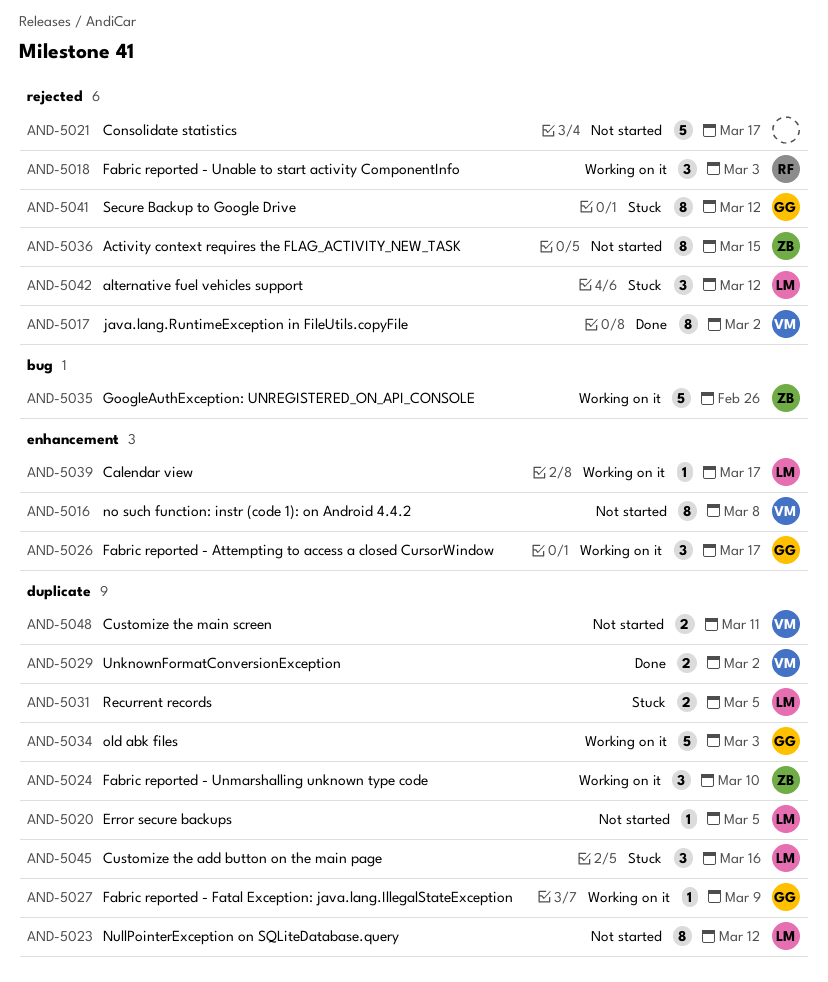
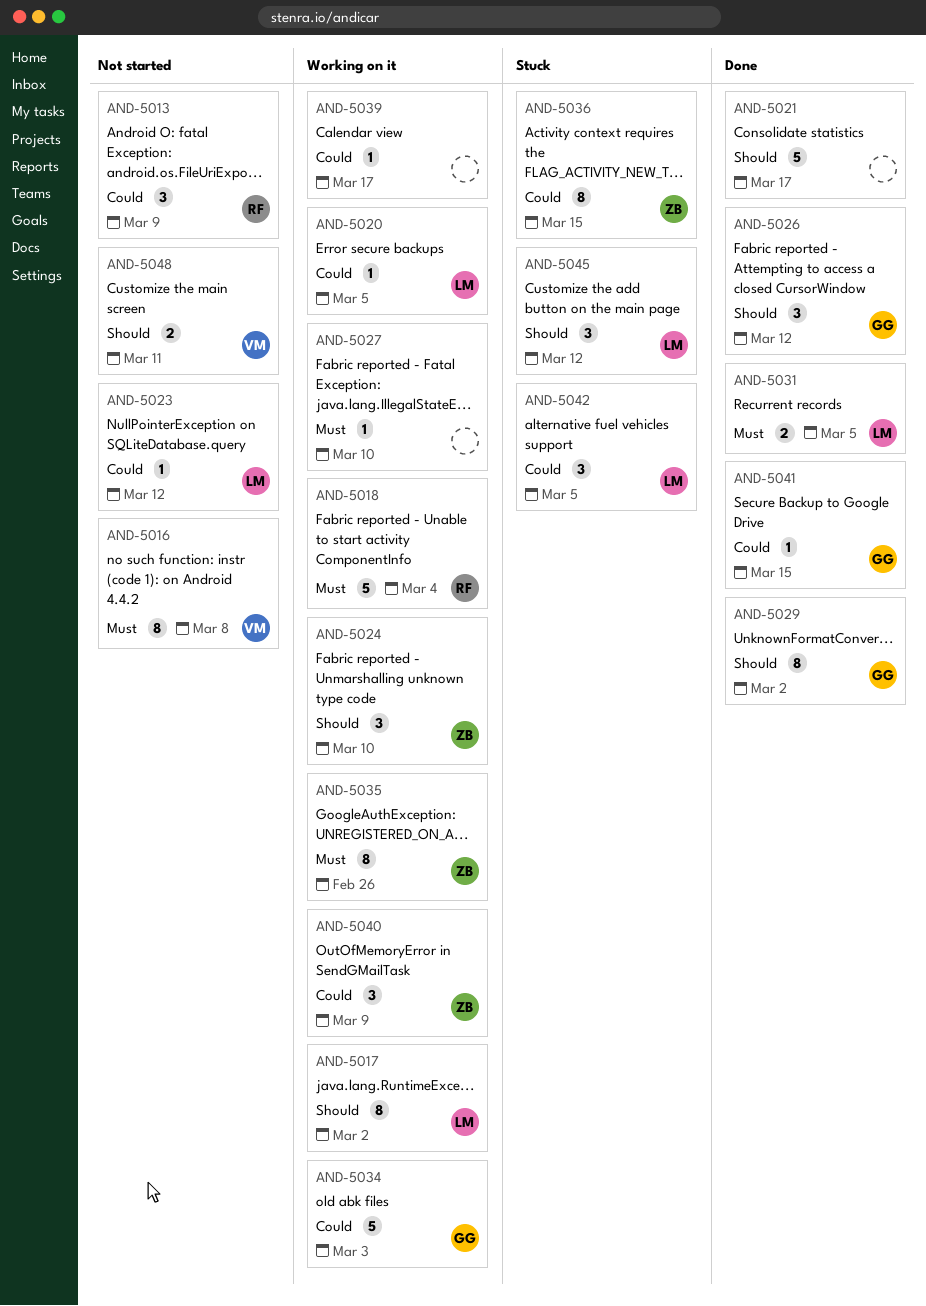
AND-5013: none -> present
AND-5017, status: Done -> Working on it
AND-5017, owner: VM -> LM
AND-5018, estimate: 3 -> 5
AND-5018, due: Mar 3 -> Mar 4
AND-5020, status: Not started -> Working on it
AND-5021, status: Not started -> Done
AND-5023, estimate: 8 -> 1
AND-5026, status: Working on it -> Done
AND-5026, due: Mar 17 -> Mar 12
AND-5027, owner: GG -> none
AND-5027, due: Mar 9 -> Mar 10
AND-5029, owner: VM -> GG
AND-5029, estimate: 2 -> 8
AND-5031, status: Stuck -> Done
AND-5035, estimate: 5 -> 8
AND-5036, status: Not started -> Stuck
AND-5039, owner: LM -> none
AND-5040: none -> present
AND-5041, status: Stuck -> Done
AND-5041, estimate: 8 -> 1
AND-5041, due: Mar 12 -> Mar 15
AND-5042, due: Mar 12 -> Mar 5
AND-5045, due: Mar 16 -> Mar 12

